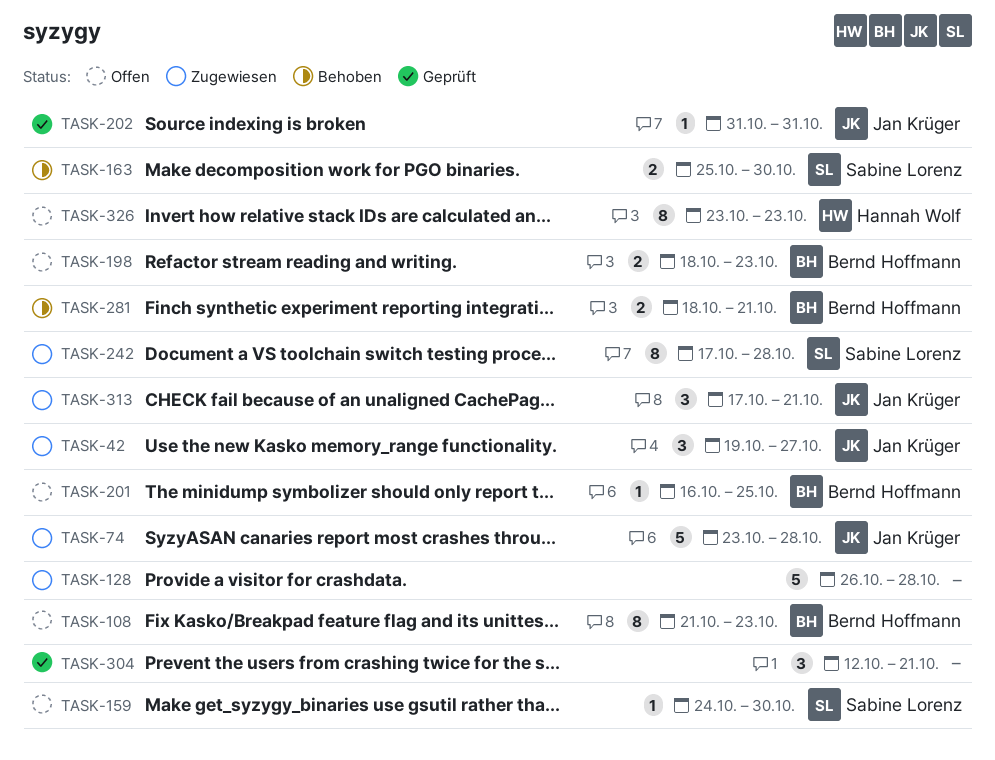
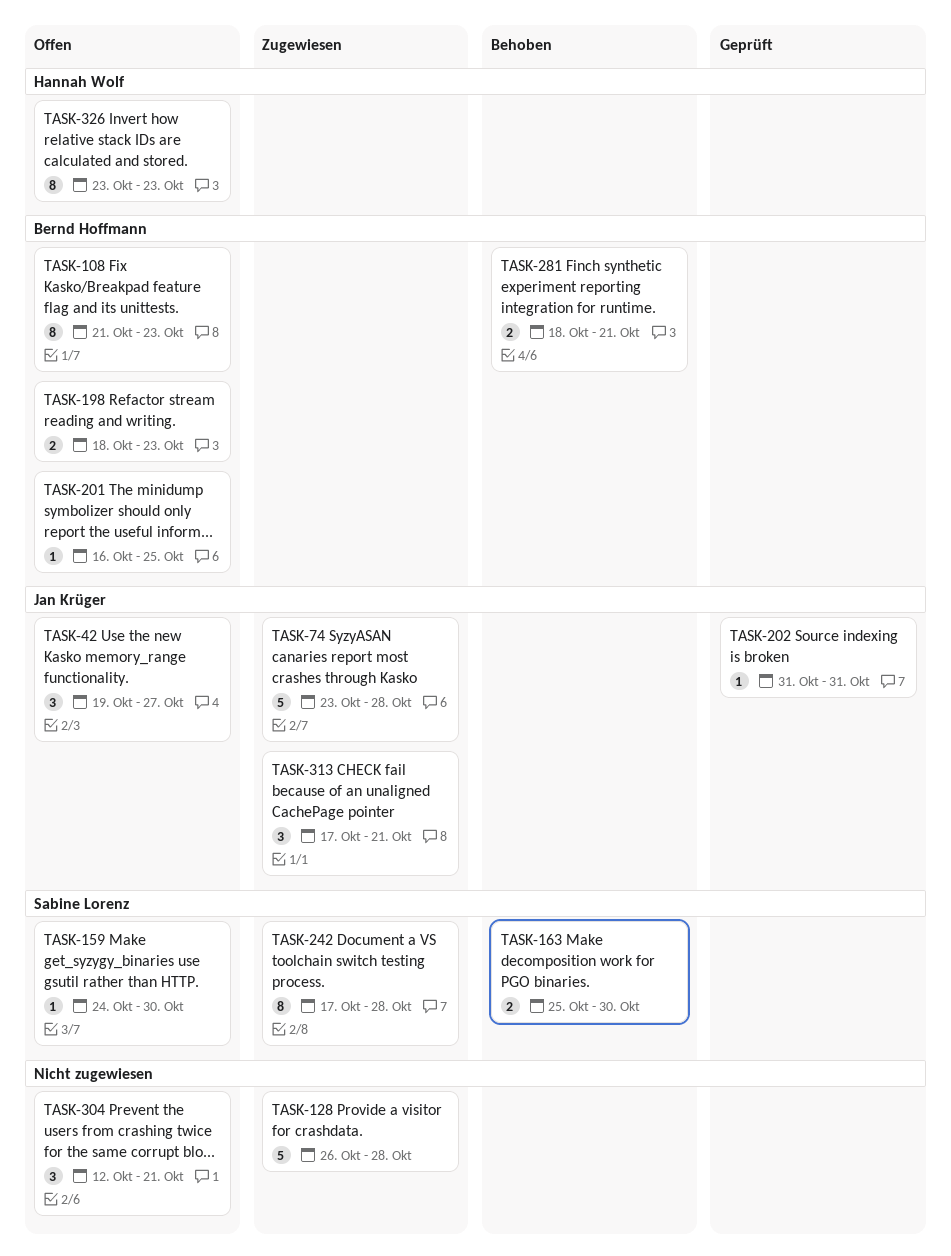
TASK-42, status: Zugewiesen -> Offen
TASK-304, status: Geprüft -> Offen

